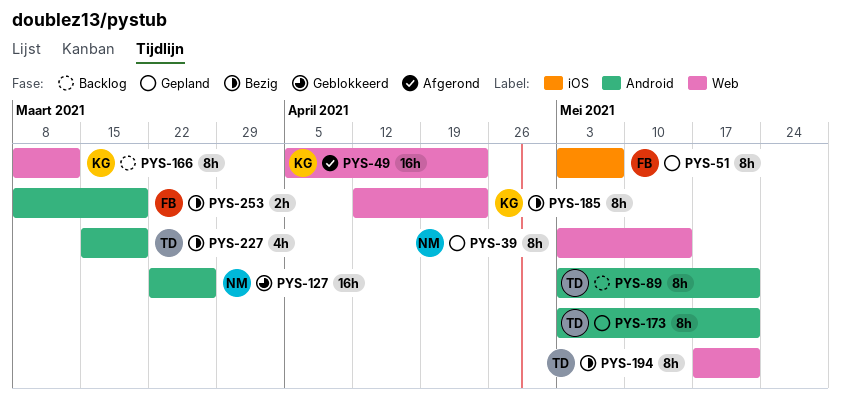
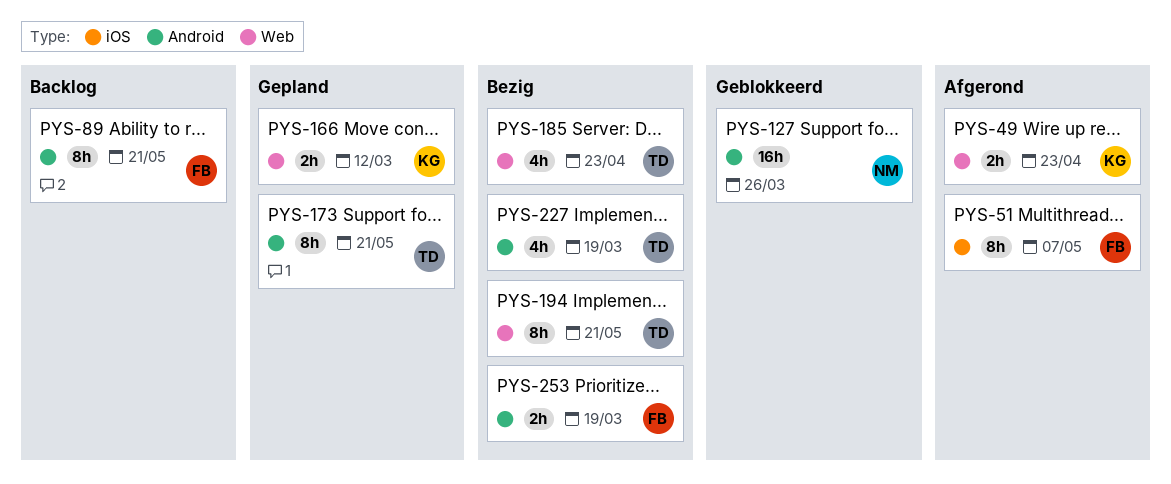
PYS-39: present -> none
PYS-49, estimate: 16h -> 2h
PYS-51, status: Gepland -> Afgerond
PYS-89, owner: TD -> FB
PYS-166, status: Backlog -> Gepland
PYS-166, estimate: 8h -> 2h
PYS-185, owner: KG -> TD
PYS-185, estimate: 8h -> 4h

